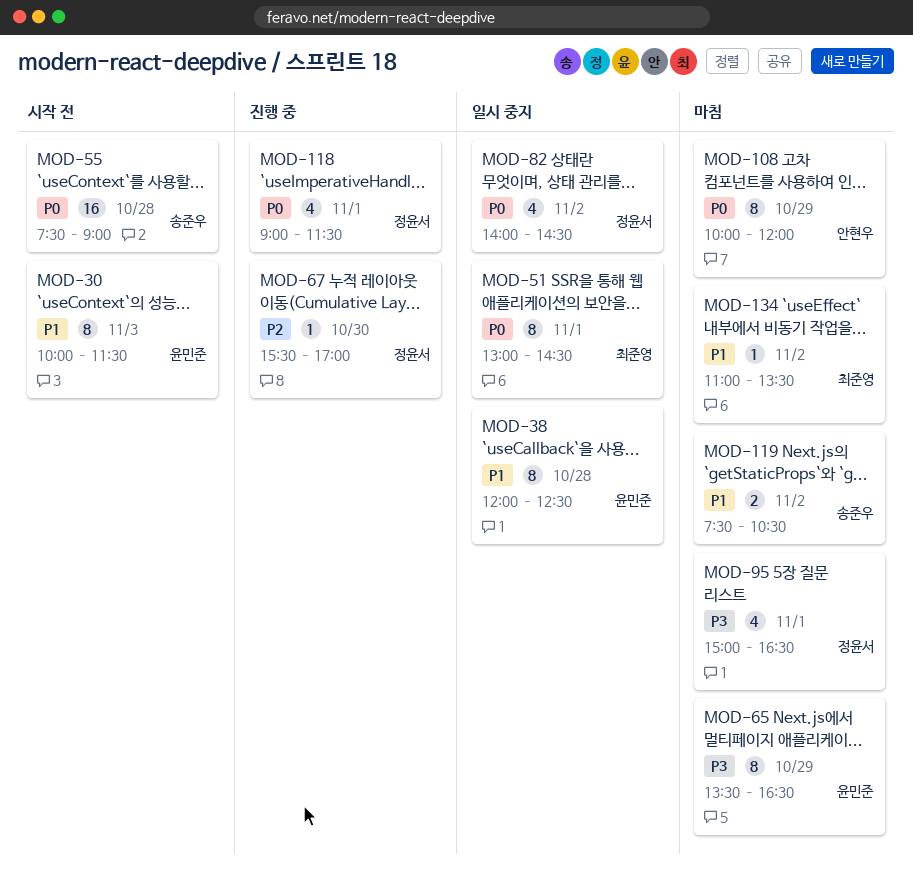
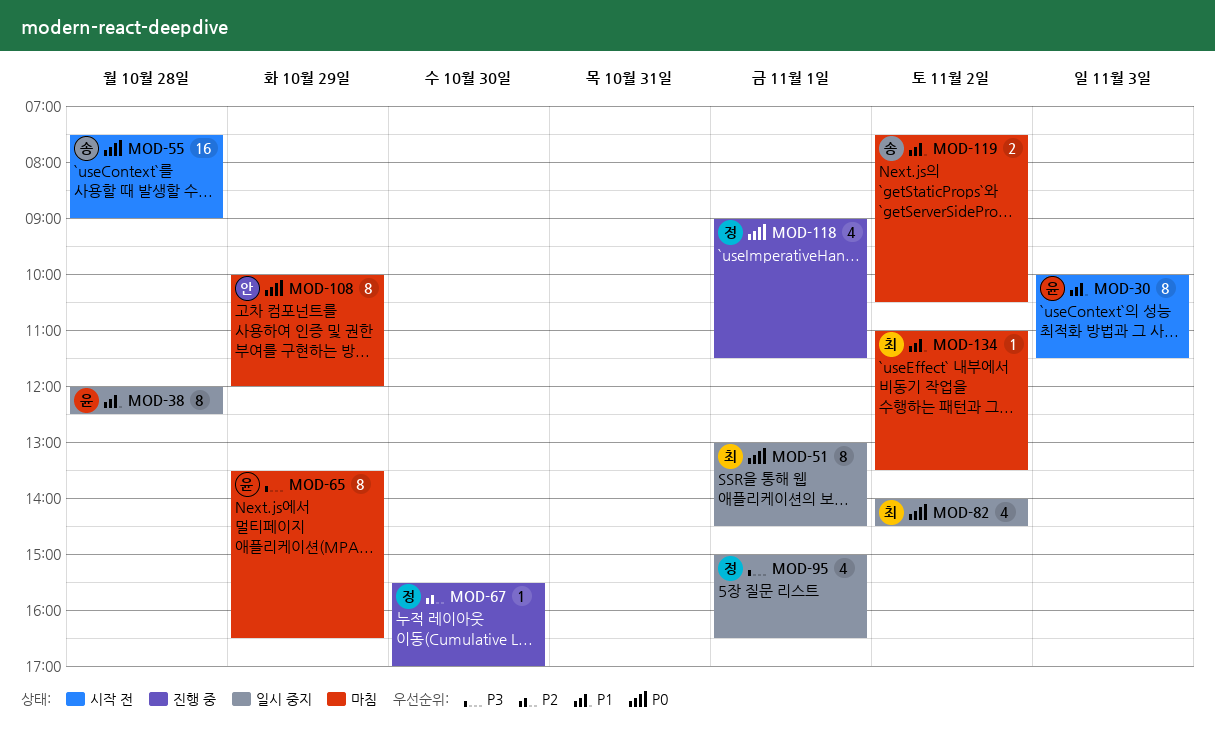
MOD-82, owner: 정윤서 -> 최준영
MOD-95, status: 마침 -> 일시 중지

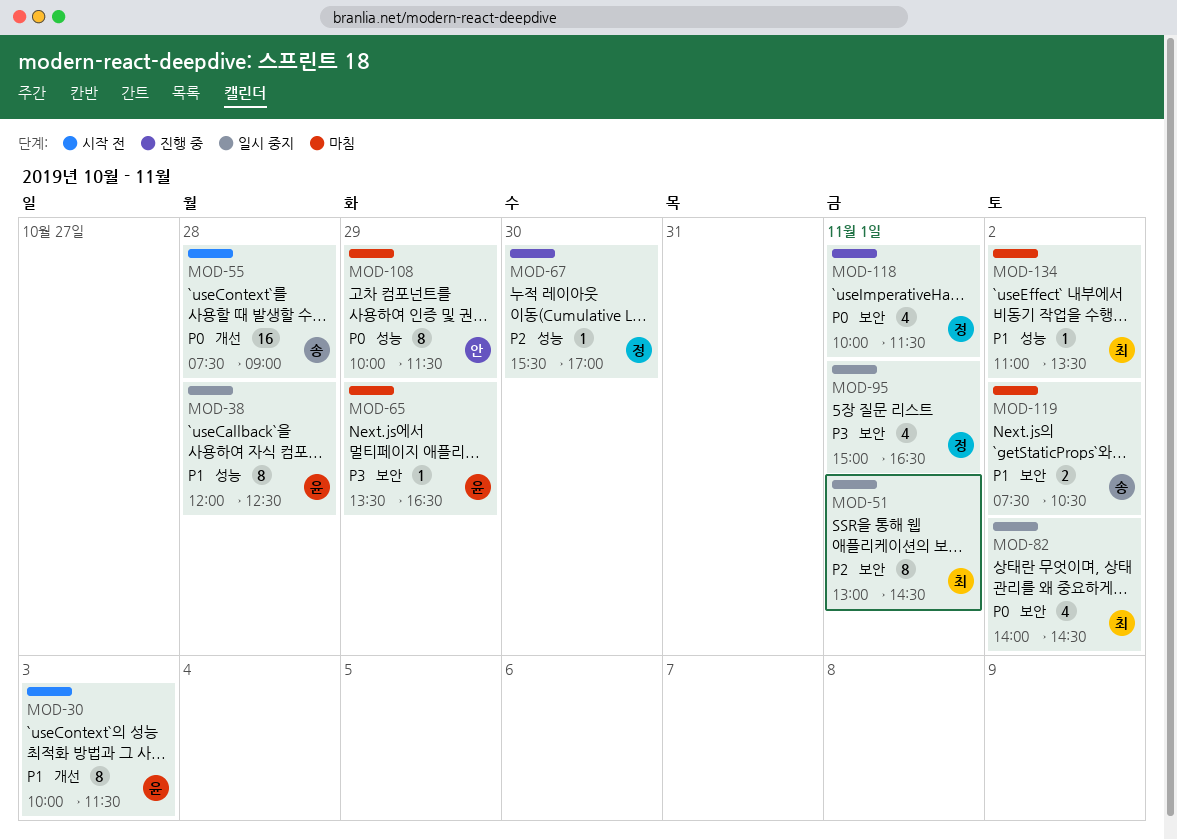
MOD-51, priority: P0 -> P2
MOD-65, estimate: 8 -> 1
MOD-108, ends: 12:00 -> 11:30
MOD-118, begins: 09:00 -> 10:00

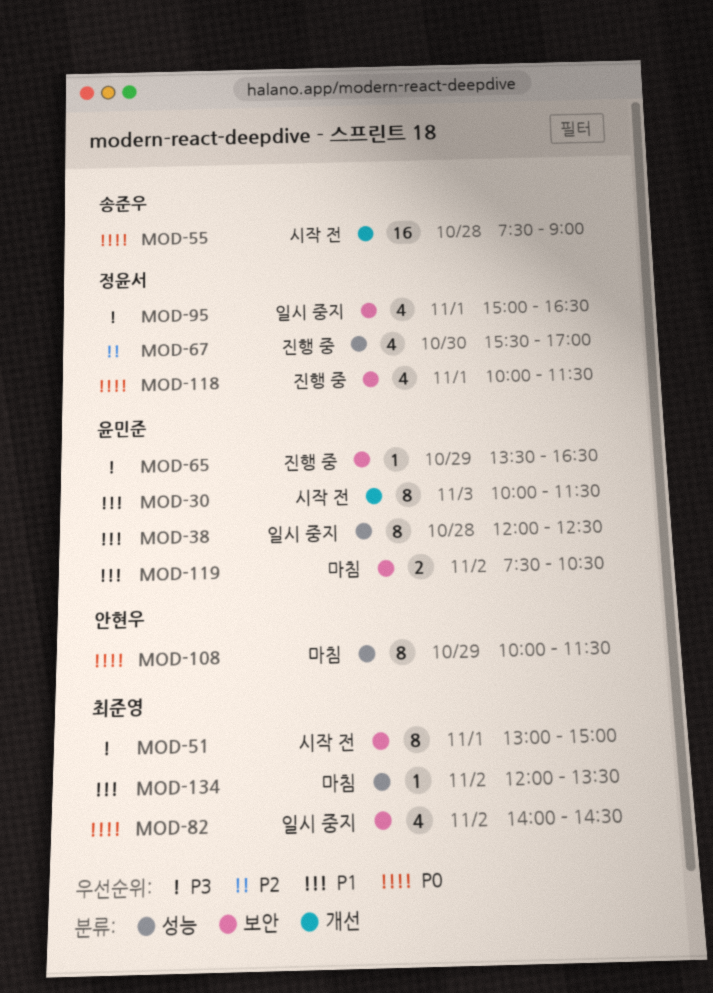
MOD-51, status: 일시 중지 -> 시작 전
MOD-51, priority: P2 -> P3
MOD-51, ends: 14:30 -> 15:00
MOD-65, status: 마침 -> 진행 중
MOD-67, estimate: 1 -> 4
MOD-119, owner: 송준우 -> 윤민준
MOD-134, begins: 11:00 -> 12:00

